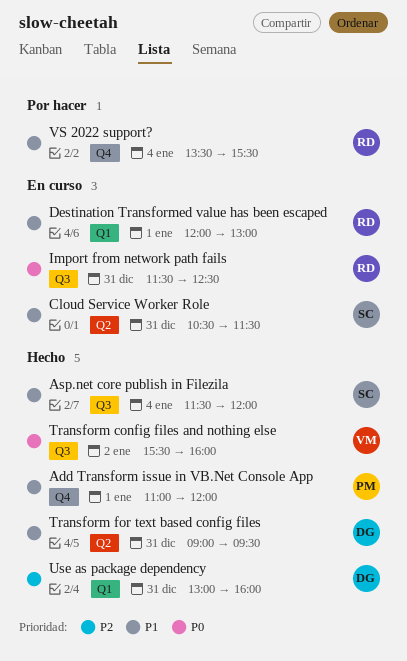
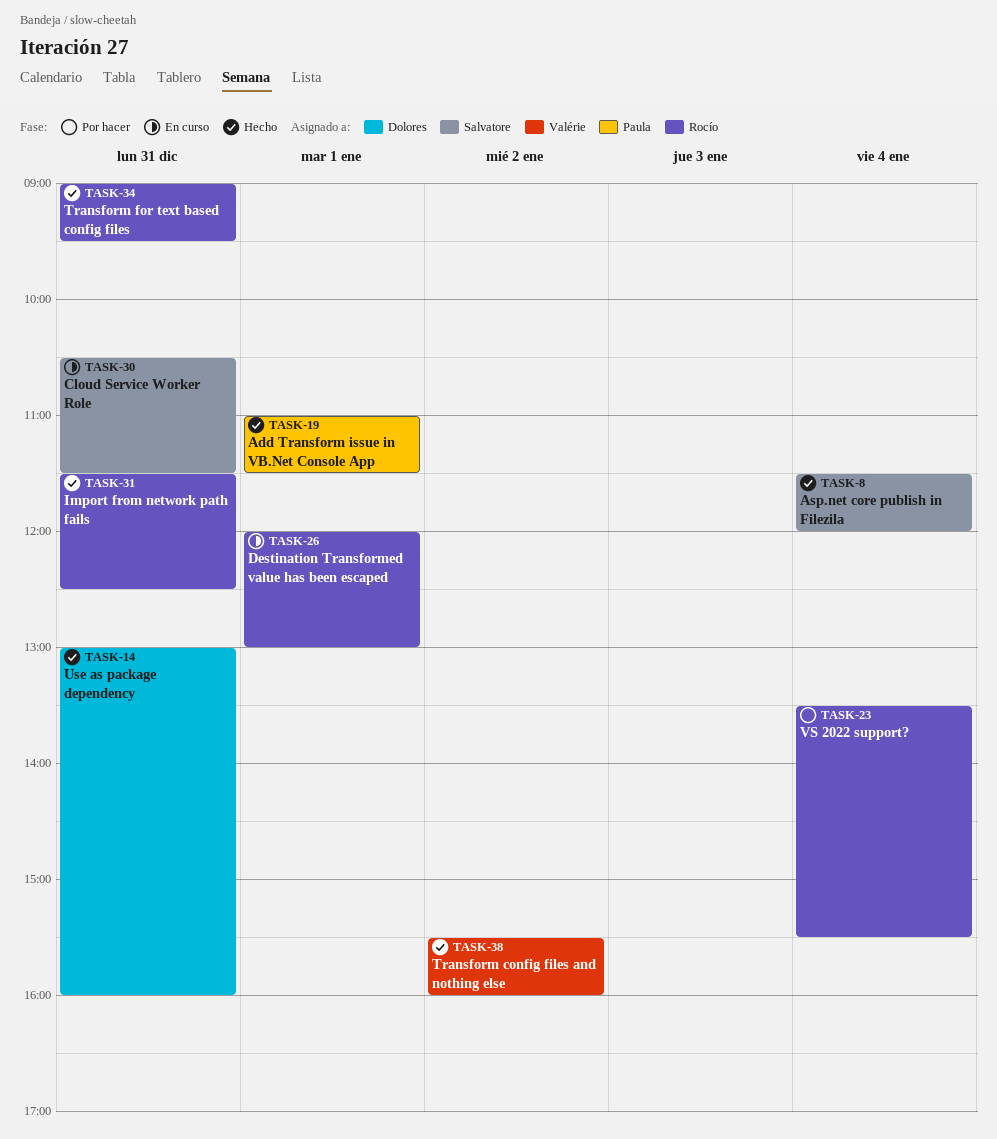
Add Transform issue in VB.Net Console App, ends: 12:00 -> 11:30
Import from network path fails, status: En curso -> Hecho
Transform for text based config files, owner: Dolores -> Rocío

